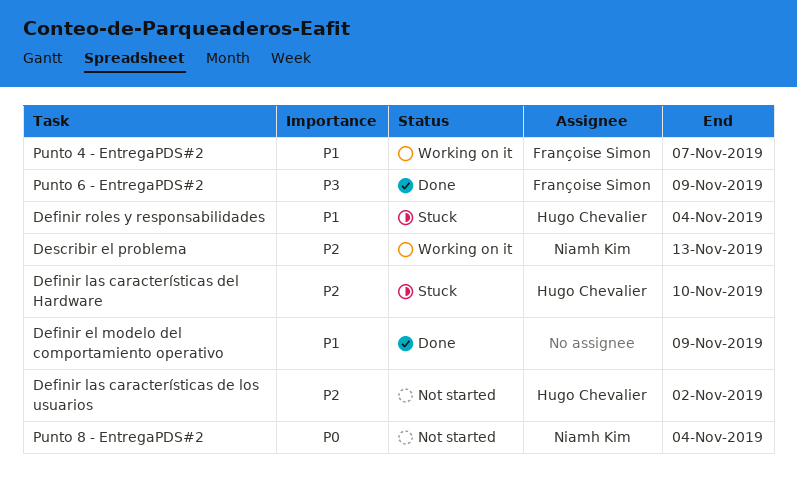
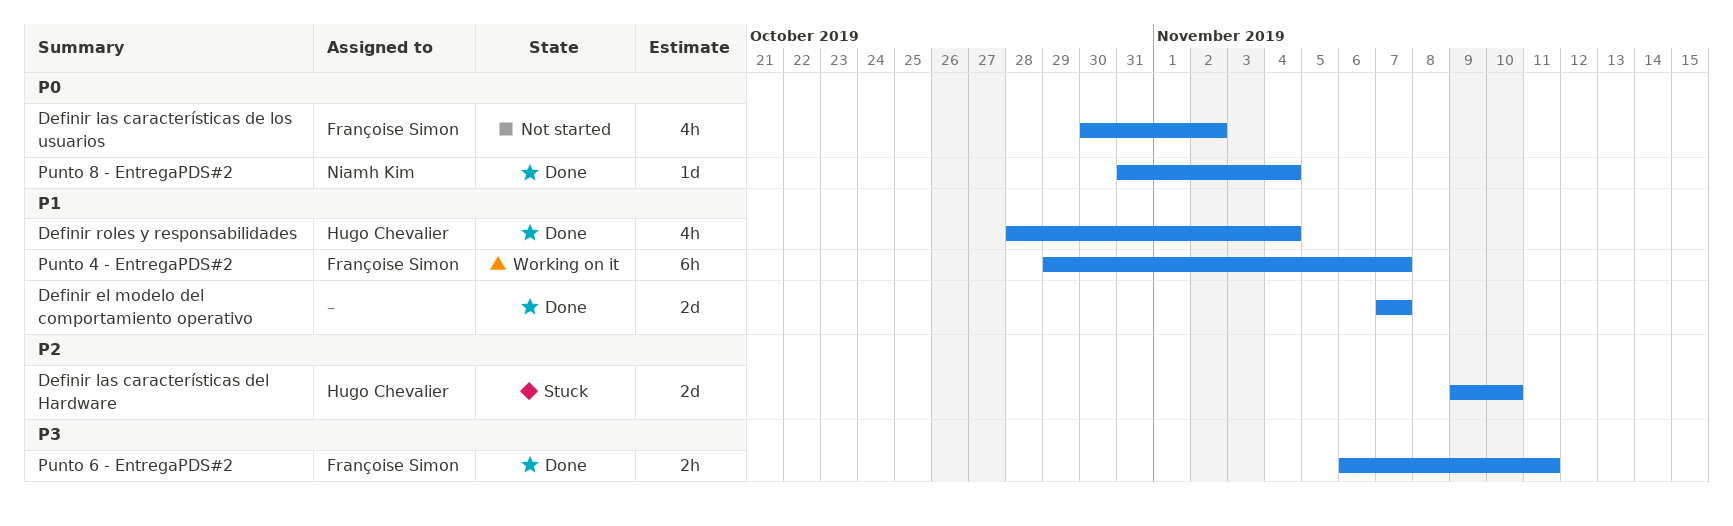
Definir el modelo del comportamiento operativo, due: Nov 9 -> Nov 7
Definir las características de los usuarios, owner: Hugo Chevalier -> Françoise Simon
Definir las características de los usuarios, priority: P2 -> P0
Definir roles y responsabilidades, status: Stuck -> Done
Describir el problema: present -> none
Punto 6 - EntregaPDS#2, due: Nov 9 -> Nov 11
Punto 8 - EntregaPDS#2, status: Not started -> Done

